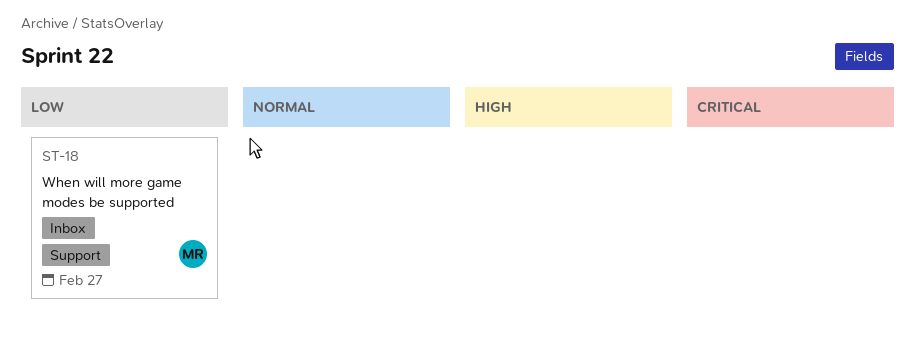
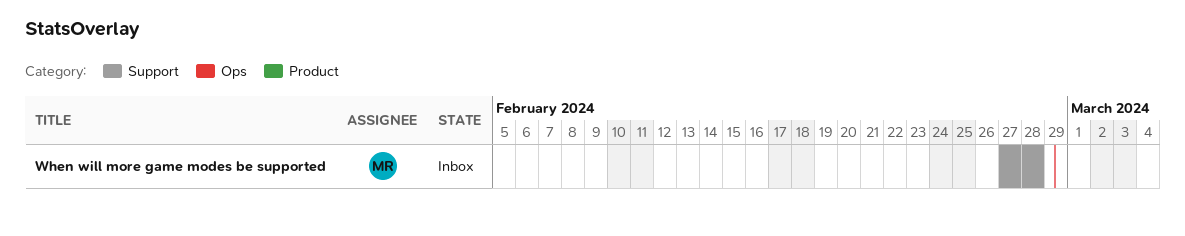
When will more game modes be supported, due: Feb 27 -> Feb 28

